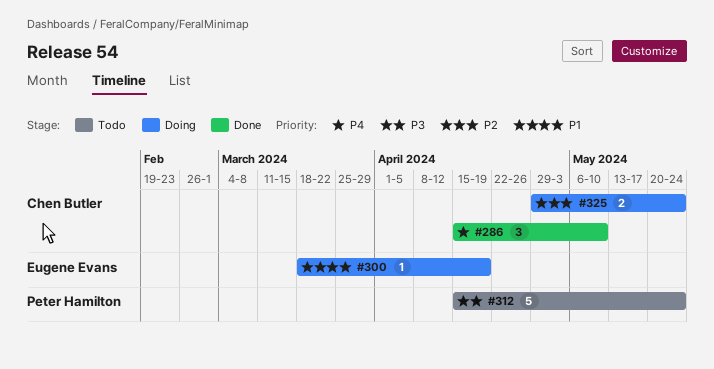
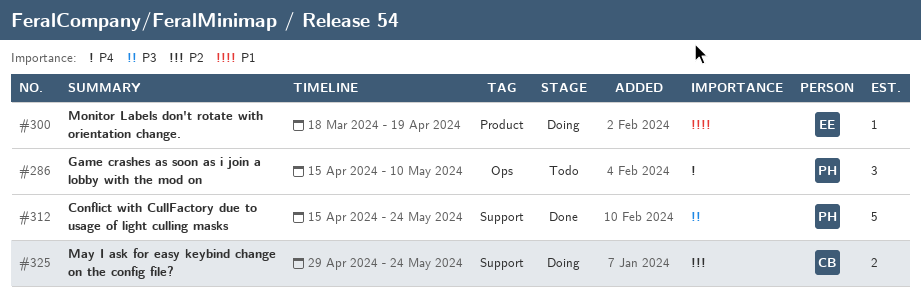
#286, status: Done -> Todo
#286, owner: Chen Butler -> Peter Hamilton
#312, status: Todo -> Done

